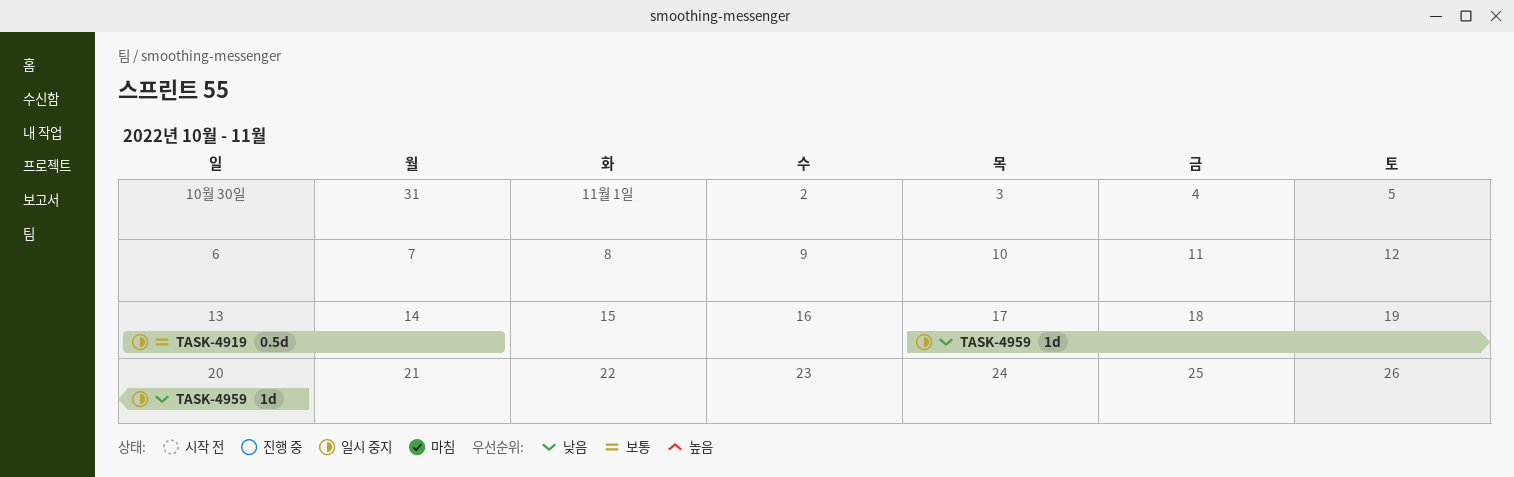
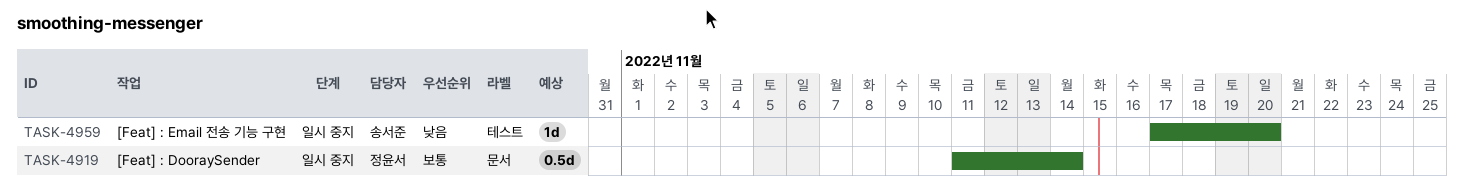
TASK-4919, start: Nov 13 -> Nov 11

